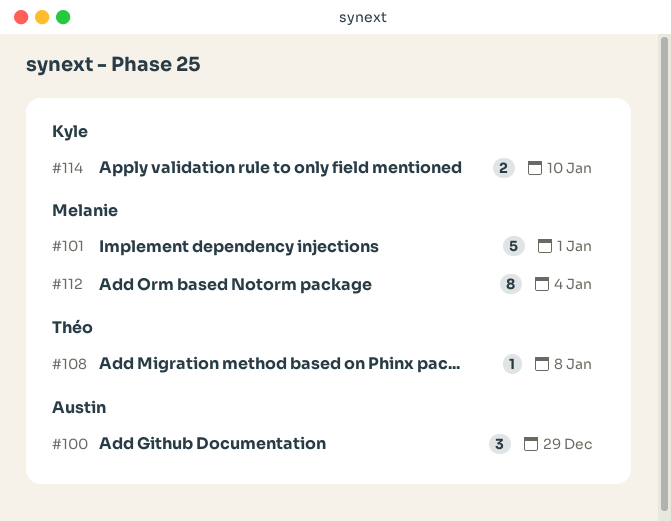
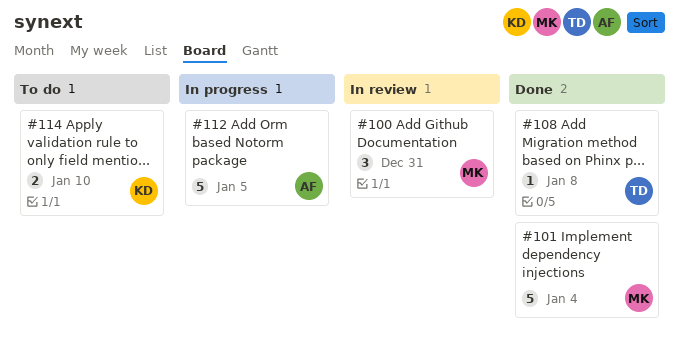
#100, owner: Austin -> Melanie
#100, due: Dec 29 -> Dec 31
#101, due: Jan 1 -> Jan 4
#112, owner: Melanie -> Austin
#112, estimate: 8 -> 5
#112, due: Jan 4 -> Jan 5

